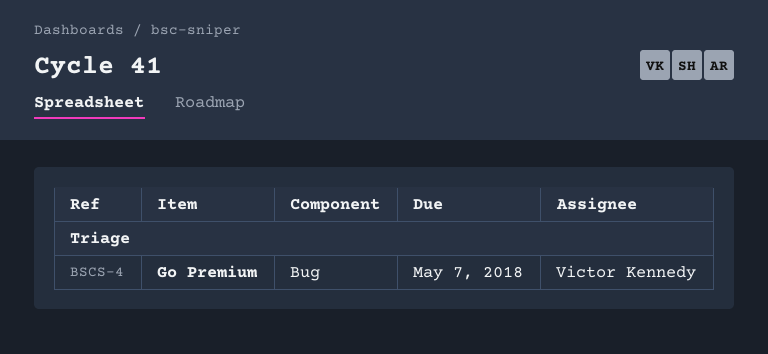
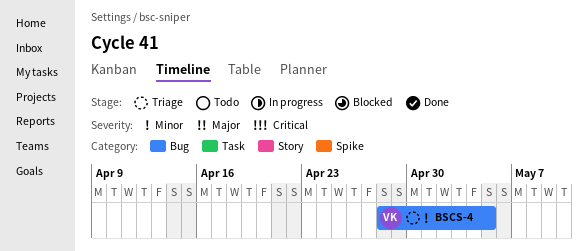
BSCS-4, due: May 7 -> May 5

